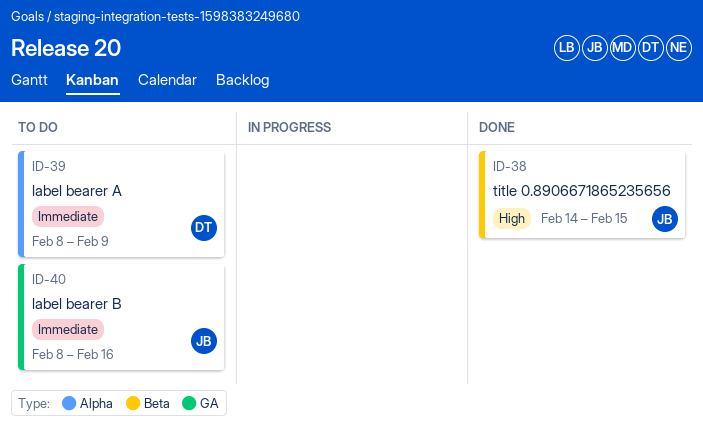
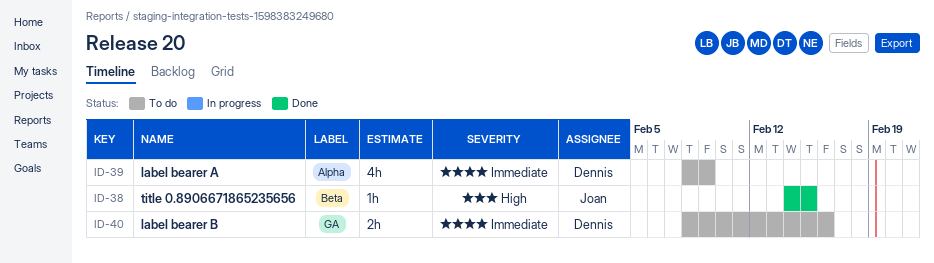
ID-40, owner: Joan -> Dennis

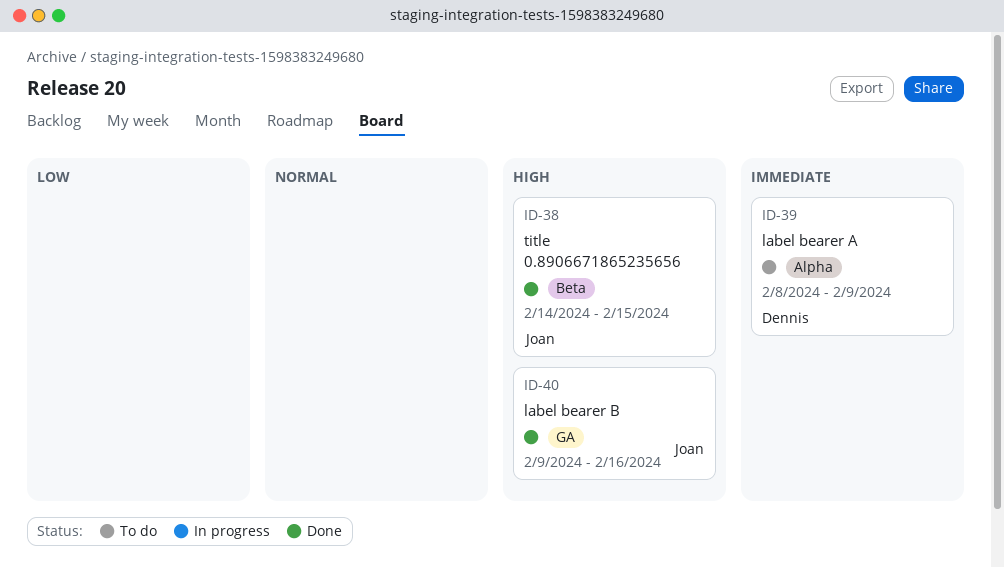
ID-40, status: To do -> Done
ID-40, owner: Dennis -> Joan
ID-40, priority: Immediate -> High
ID-40, start: Feb 8 -> Feb 9

